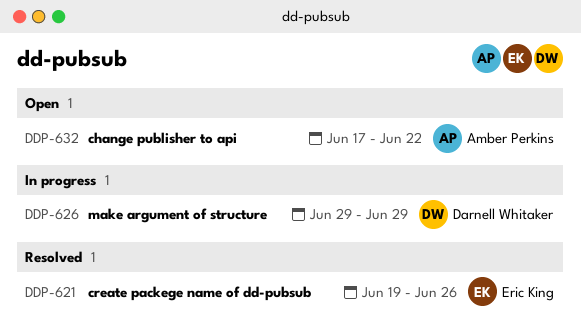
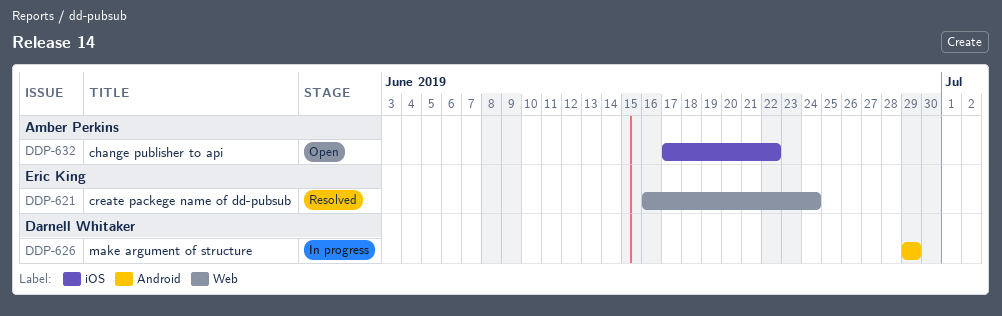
DDP-621, start: Jun 19 -> Jun 16
DDP-621, due: Jun 26 -> Jun 24

